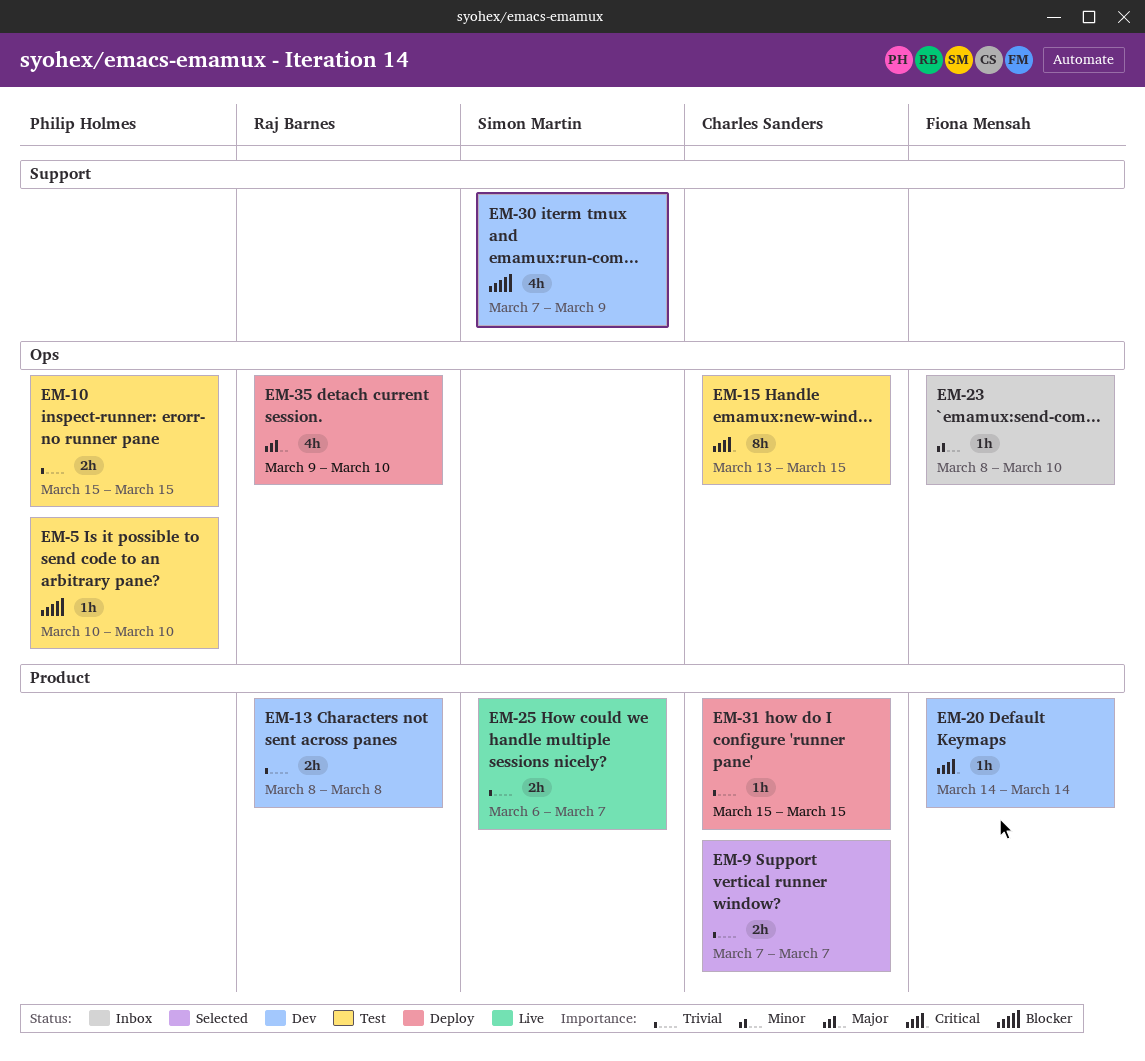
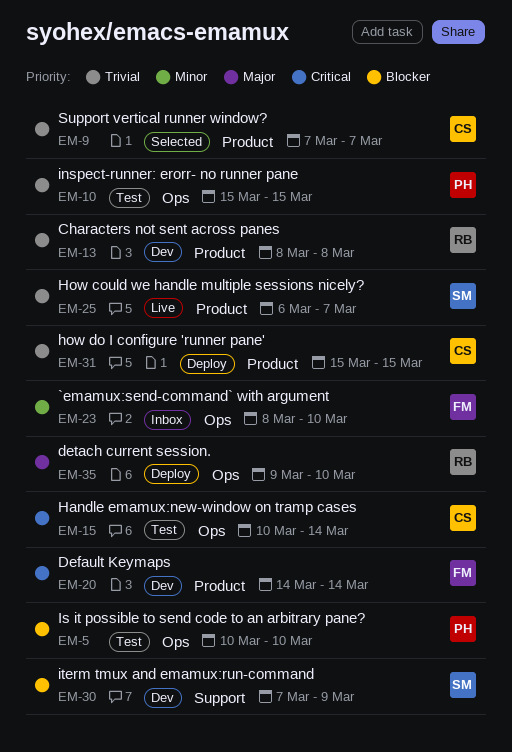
EM-15, start: Mar 13 -> Mar 10
EM-15, due: Mar 15 -> Mar 14

